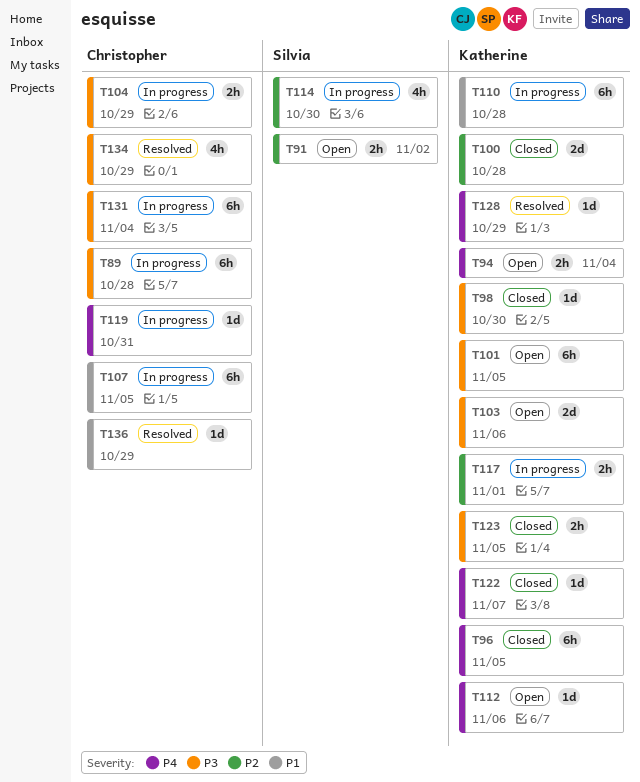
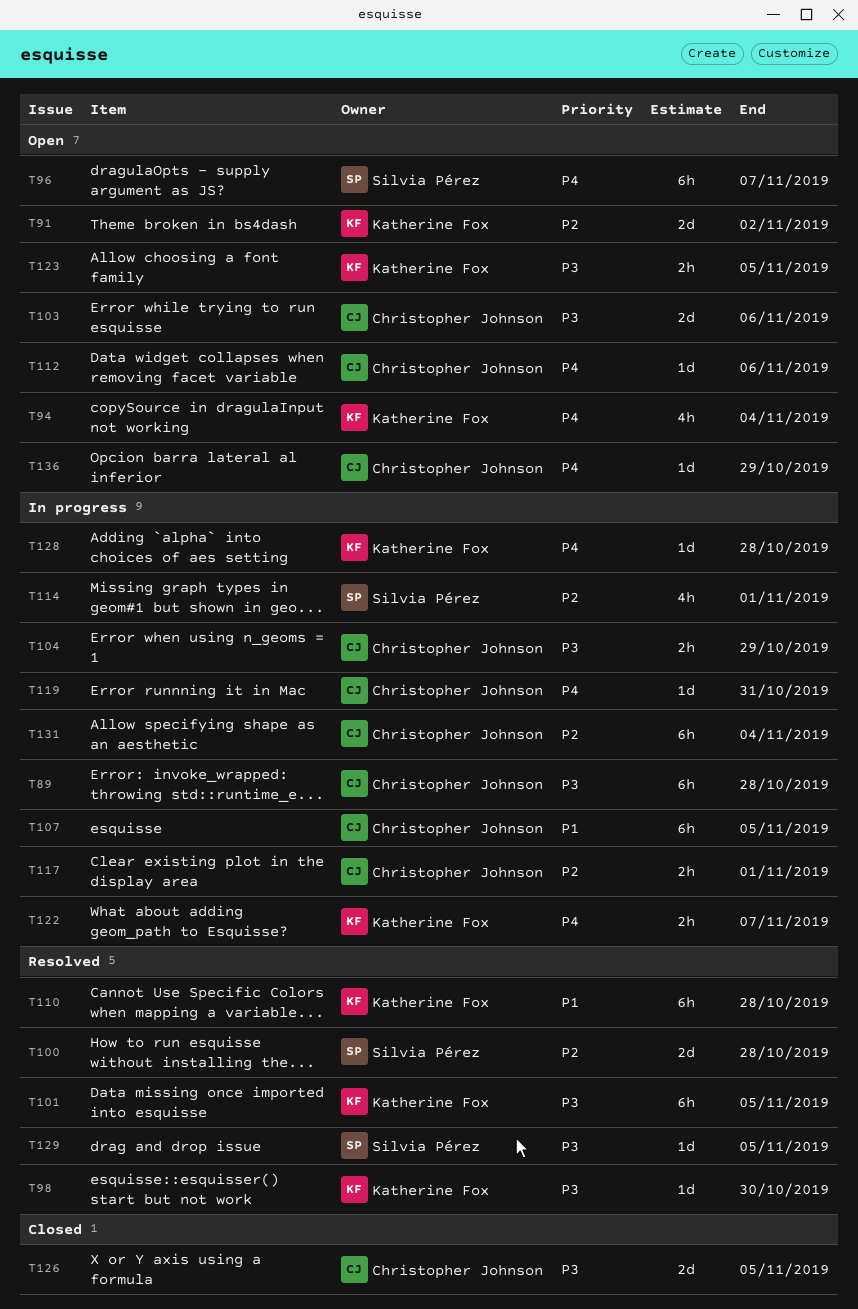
T91, owner: Silvia Pérez -> Katherine Fox
T91, estimate: 2h -> 2d
T94, estimate: 2h -> 4h
T96, status: Closed -> Open
T96, owner: Katherine Fox -> Silvia Pérez
T96, due: Nov 5 -> Nov 7
T98, status: Closed -> Resolved
T100, status: Closed -> Resolved
T100, owner: Katherine Fox -> Silvia Pérez
T101, status: Open -> Resolved
T103, owner: Katherine Fox -> Christopher Johnson
T110, status: In progress -> Resolved
T112, owner: Katherine Fox -> Christopher Johnson
T114, due: Oct 30 -> Nov 1
T117, owner: Katherine Fox -> Christopher Johnson
T122, status: Closed -> In progress
T122, estimate: 1d -> 2h
T123, status: Closed -> Open
T126: none -> present
T128, status: Resolved -> In progress
T128, due: Oct 29 -> Oct 28
T129: none -> present
T131, priority: P3 -> P2
T134: present -> none
T136, status: Resolved -> Open
T136, priority: P1 -> P4

